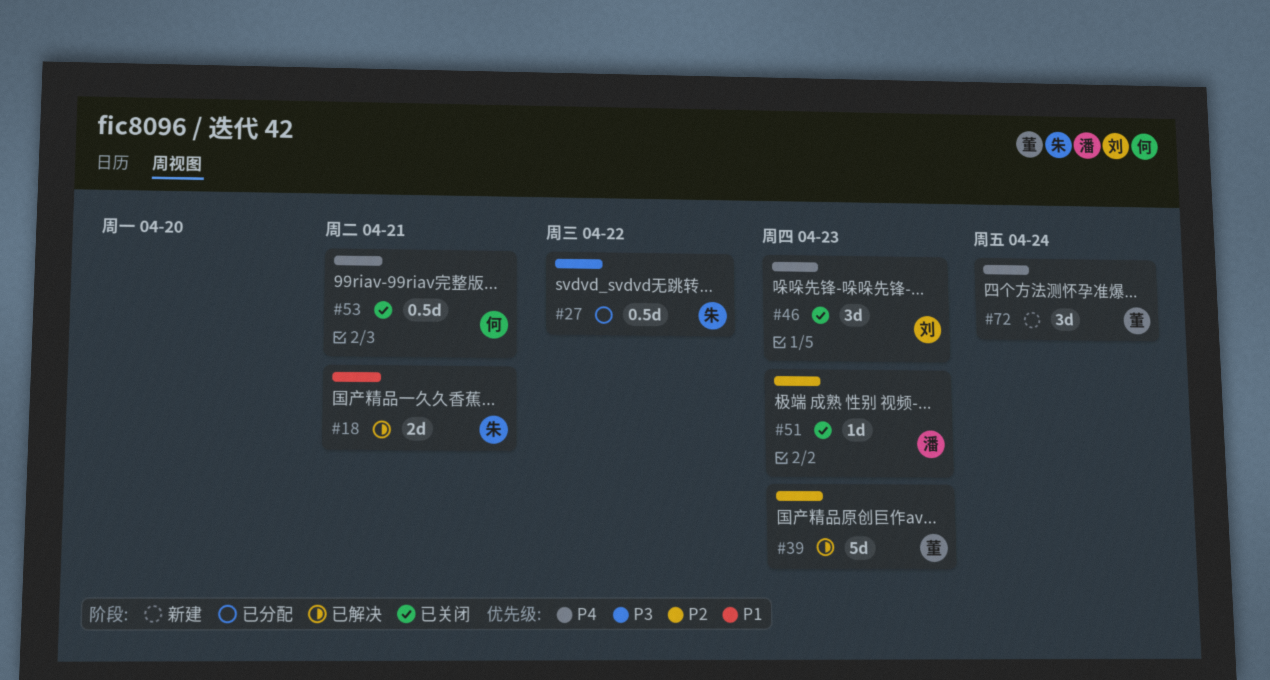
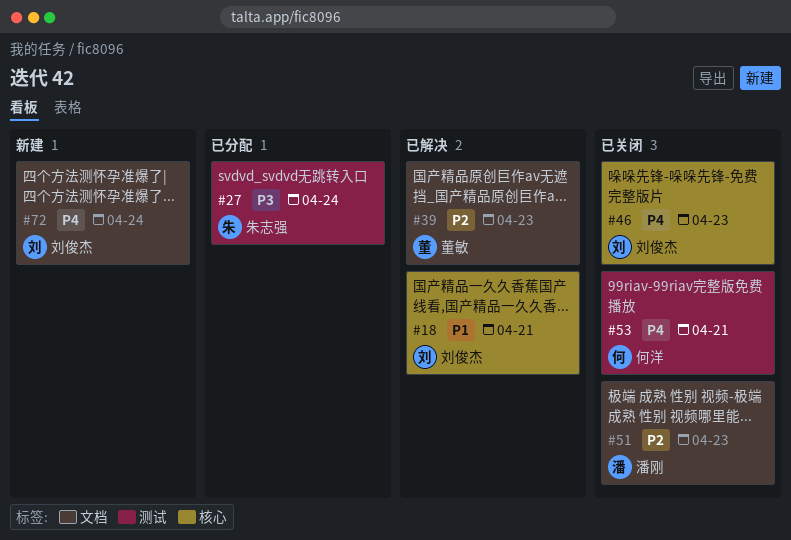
#18, owner: 朱志强 -> 刘俊杰
#27, due: Apr 22 -> Apr 24
#72, owner: 董敏 -> 刘俊杰

